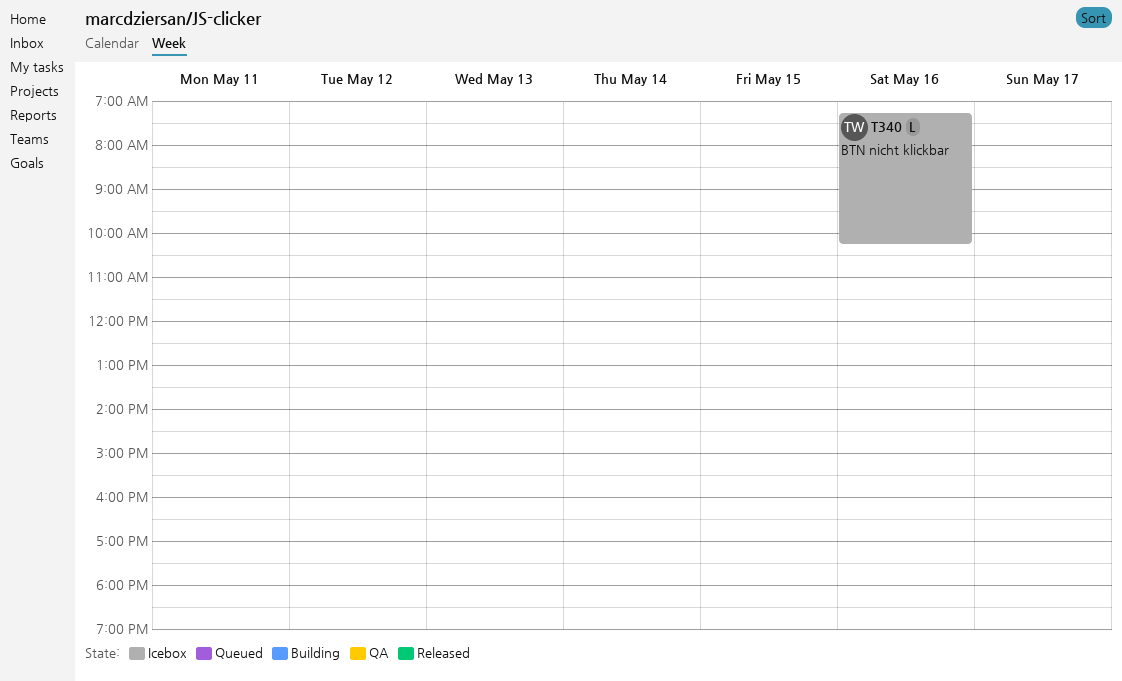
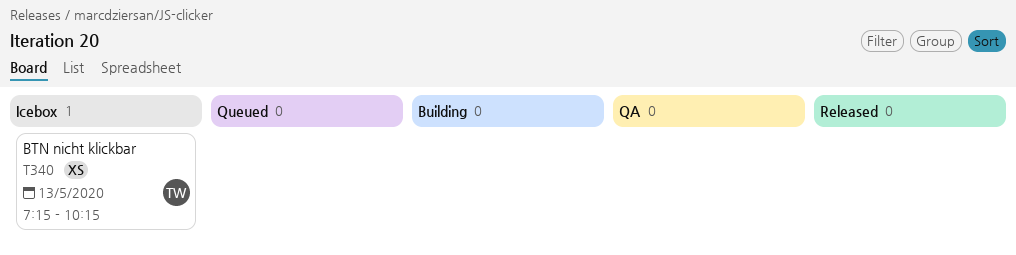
T340, estimate: L -> XS
T340, day: May 16 -> May 13

